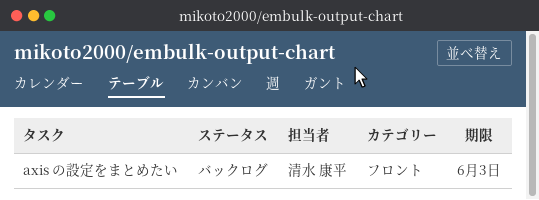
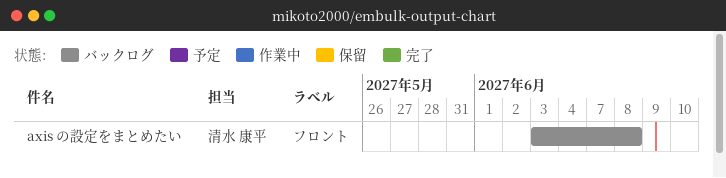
axis の設定をまとめたい, due: Jun 3 -> Jun 8

